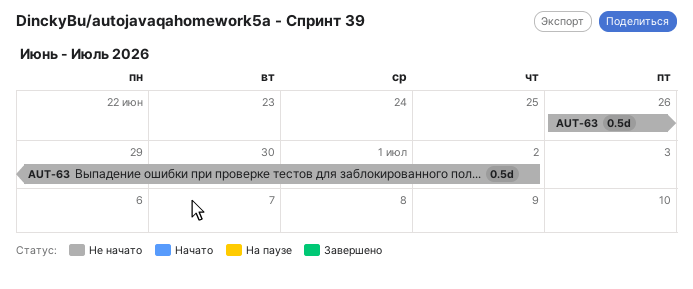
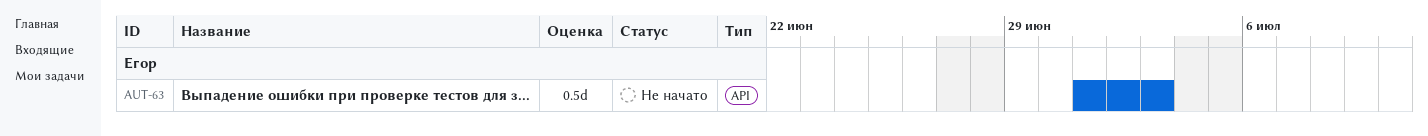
AUT-63, start: Jun 26 -> Jul 1
AUT-63, due: Jul 2 -> Jul 3

